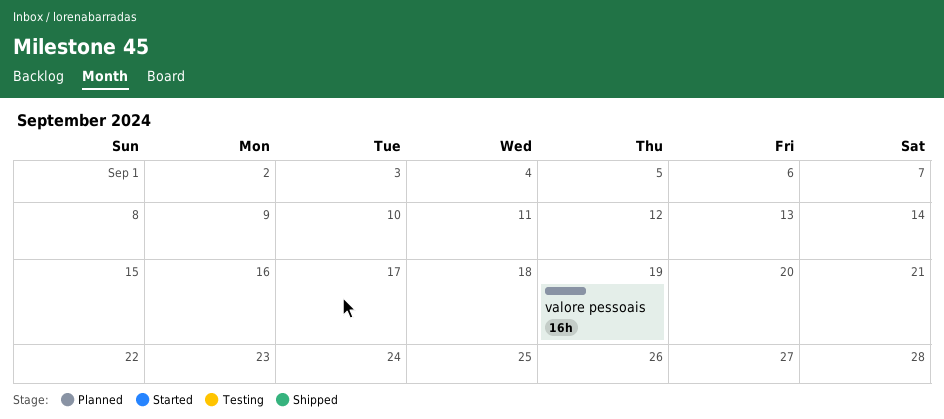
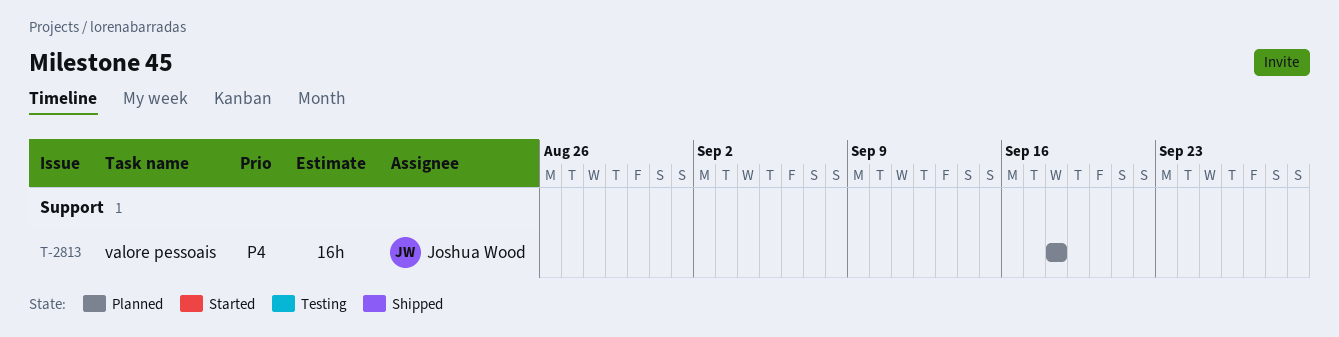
valore pessoais, due: Sep 19 -> Sep 18

